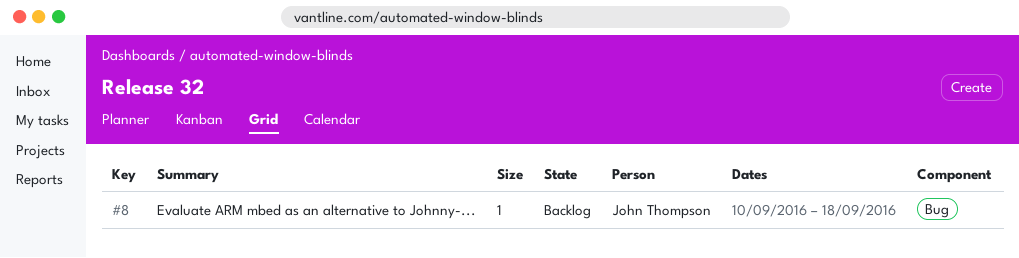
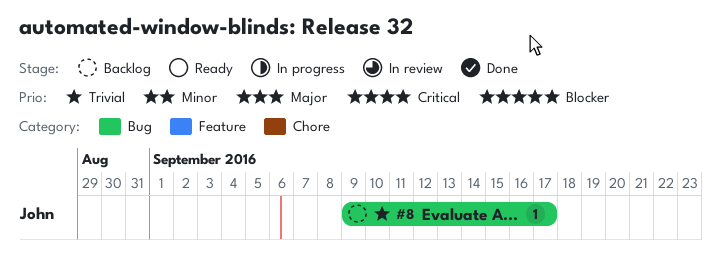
#8, start: Sep 10 -> Sep 9
#8, due: Sep 18 -> Sep 17

